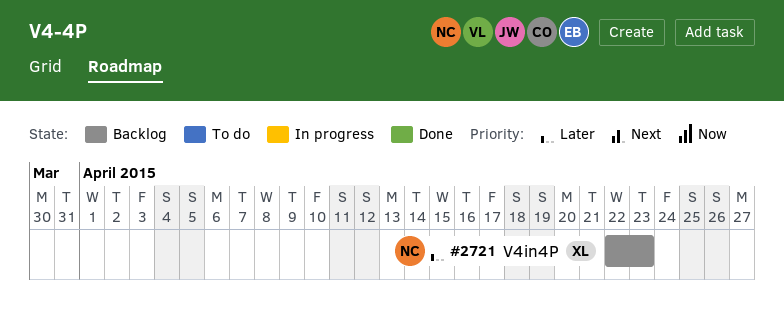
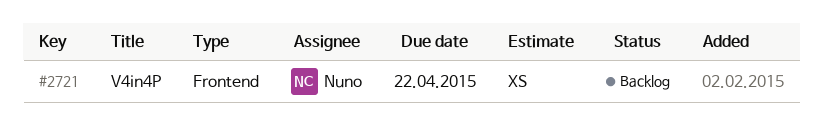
#2721, estimate: XL -> XS
#2721, due: Apr 23 -> Apr 22

